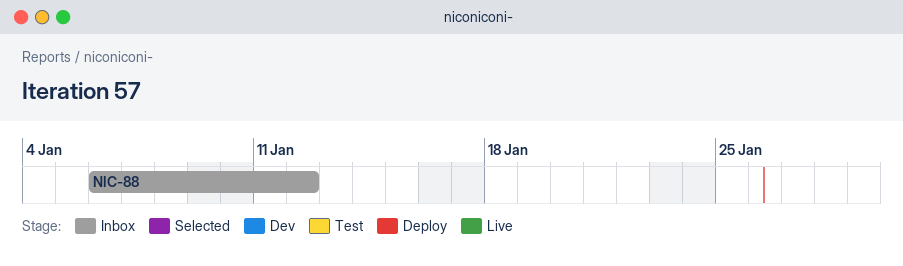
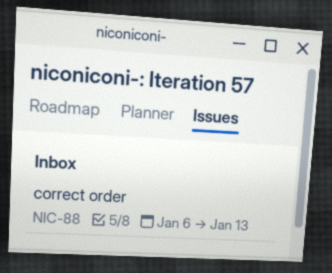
NIC-88, due: Jan 12 -> Jan 13

